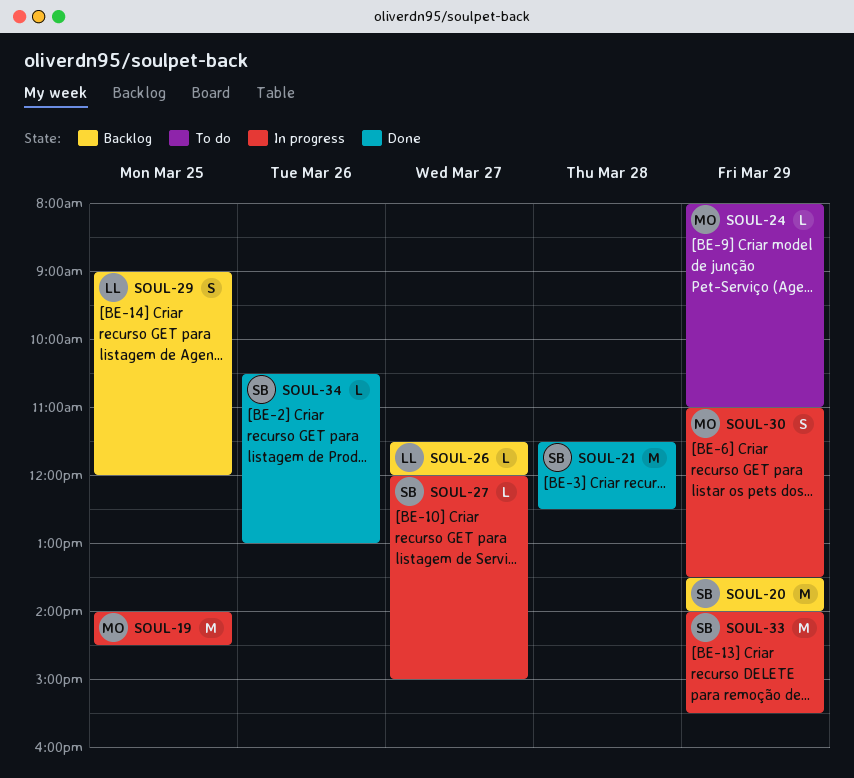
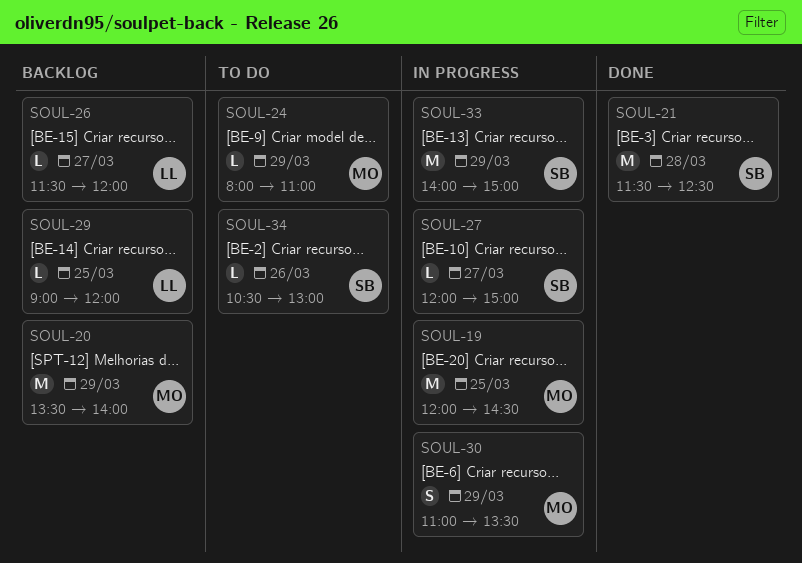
SOUL-19, begins: 14:00 -> 12:00
SOUL-20, owner: SB -> MO
SOUL-29, estimate: S -> L
SOUL-33, ends: 15:30 -> 15:00
SOUL-34, status: Done -> To do

